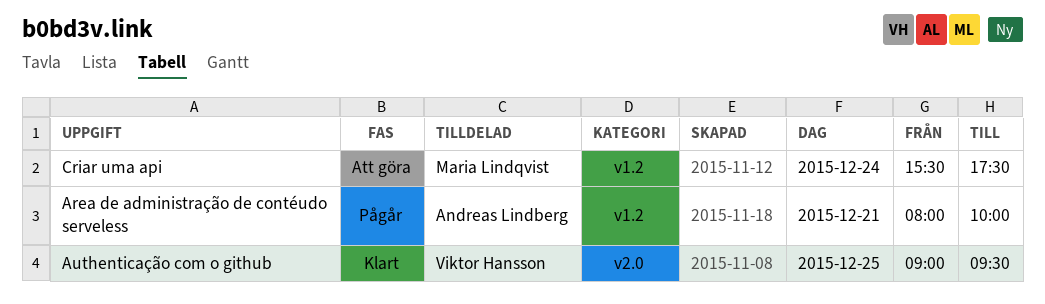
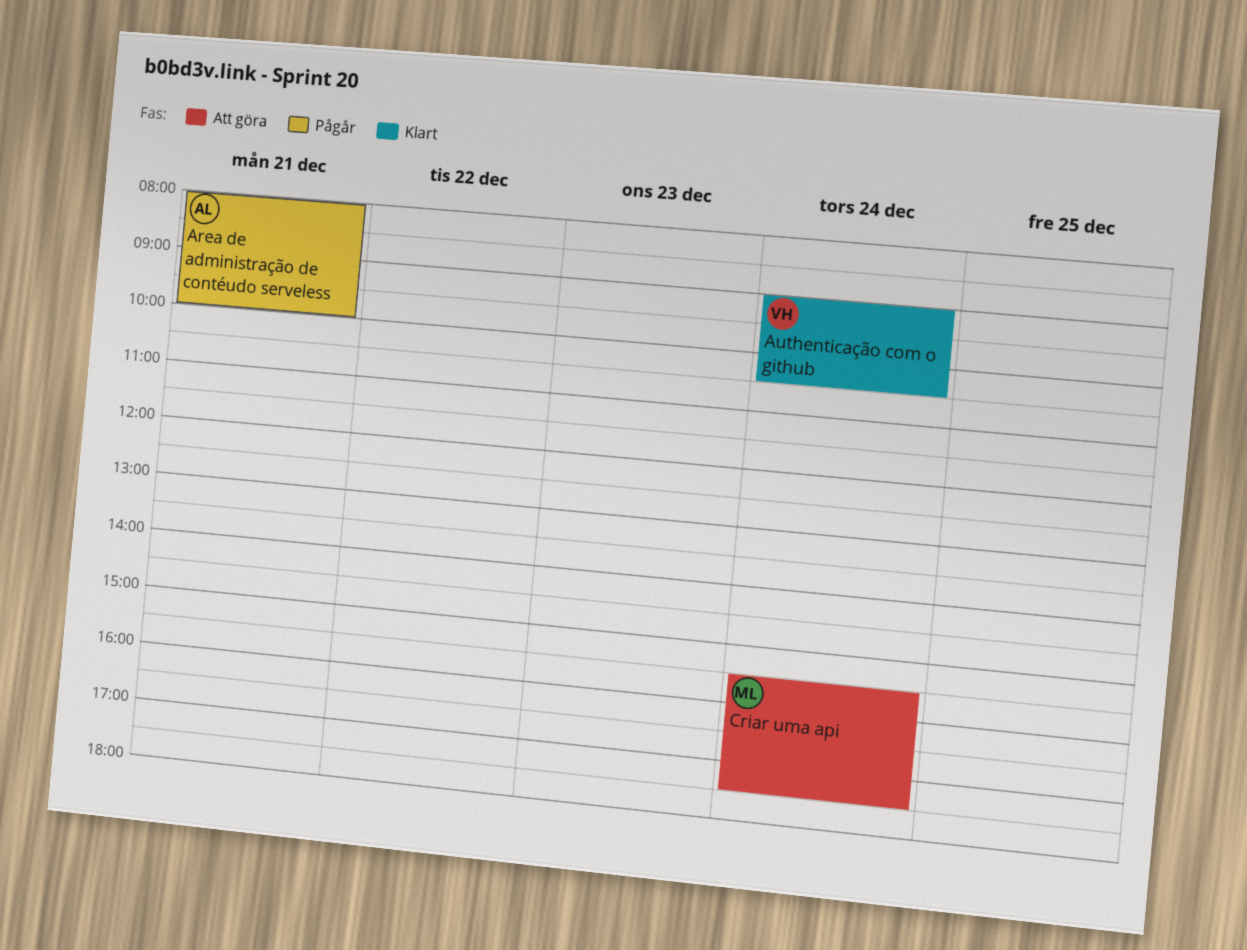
Authenticação com o github, day: Dec 25 -> Dec 24
Authenticação com o github, ends: 09:30 -> 10:30

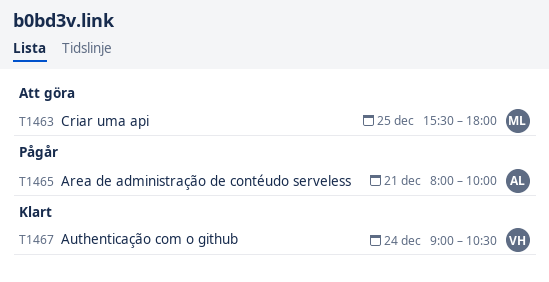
Criar uma api, day: Dec 24 -> Dec 25
Criar uma api, ends: 17:30 -> 18:00

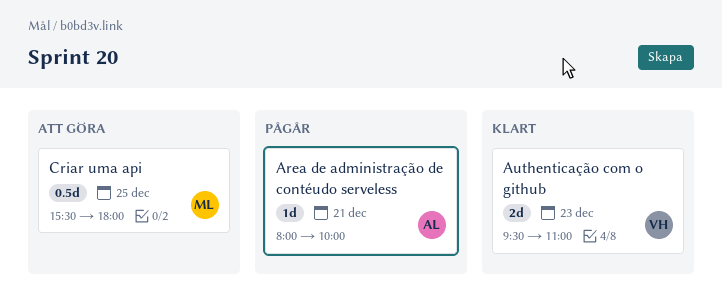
Authenticação com o github, day: Dec 24 -> Dec 23
Authenticação com o github, begins: 09:00 -> 09:30
Authenticação com o github, ends: 10:30 -> 11:00

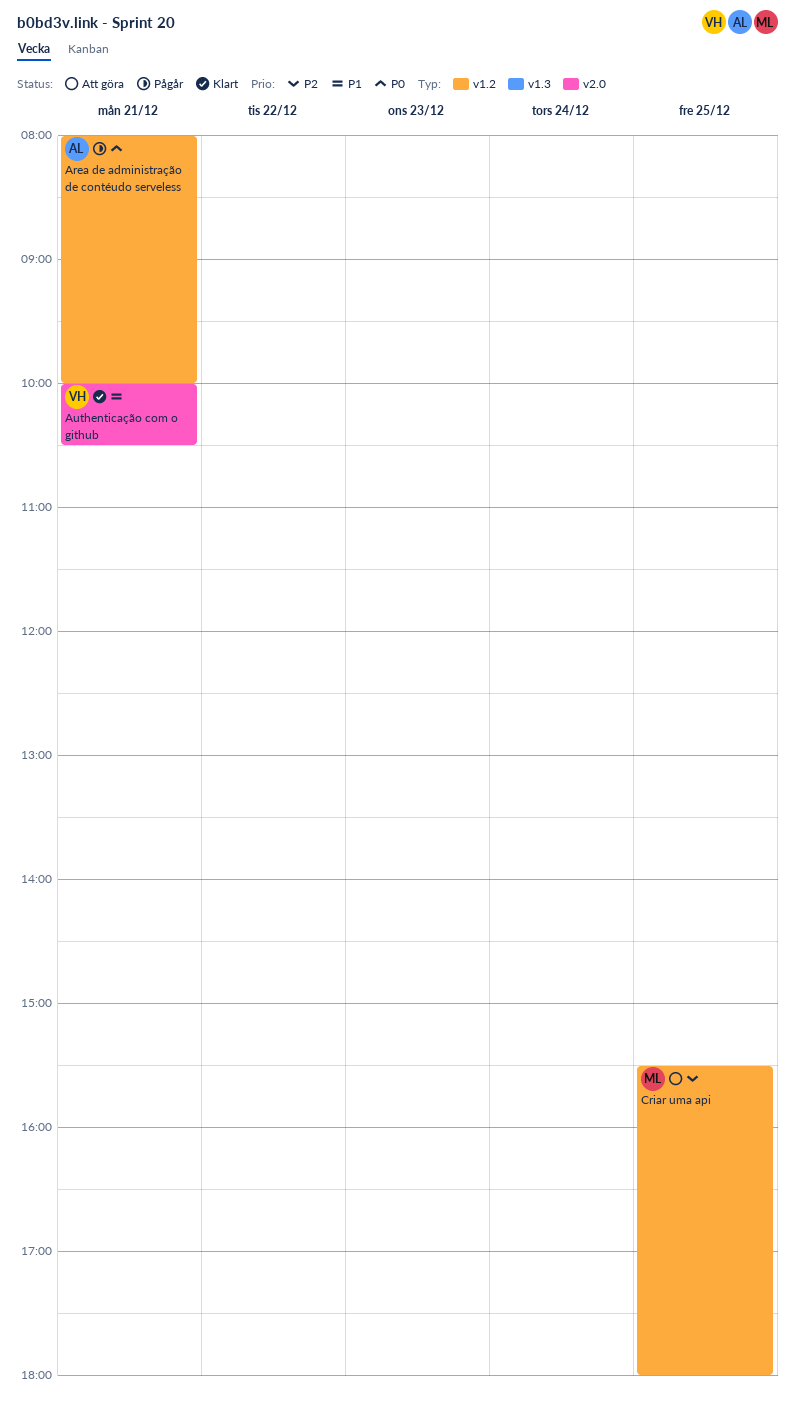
Authenticação com o github, day: Dec 23 -> Dec 21
Authenticação com o github, begins: 09:30 -> 10:00
Authenticação com o github, ends: 11:00 -> 10:30

